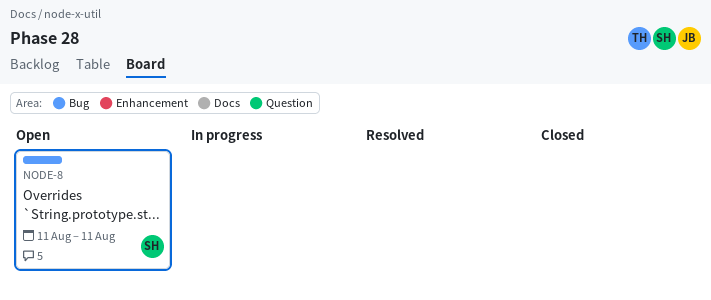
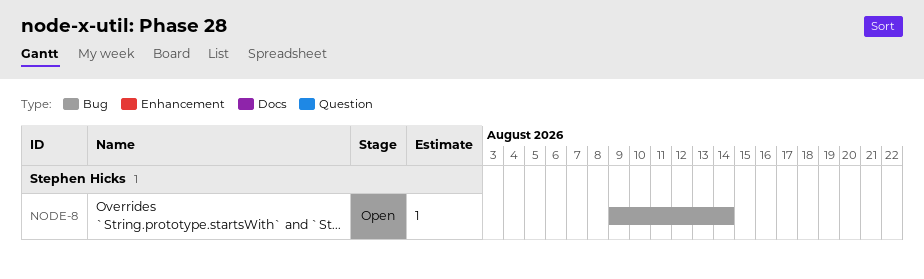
NODE-8, start: Aug 11 -> Aug 9
NODE-8, due: Aug 11 -> Aug 14

